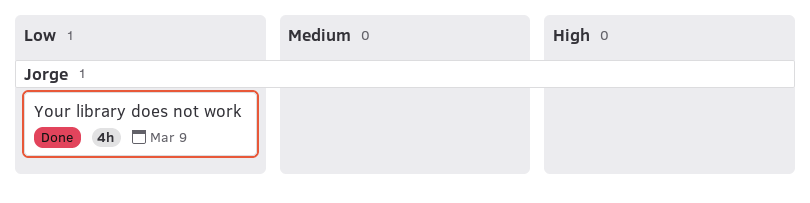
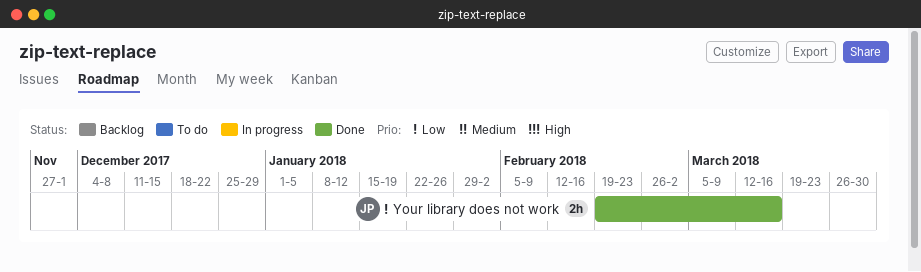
Your library does not work, estimate: 4h -> 2h
Your library does not work, due: Mar 9 -> Mar 16

